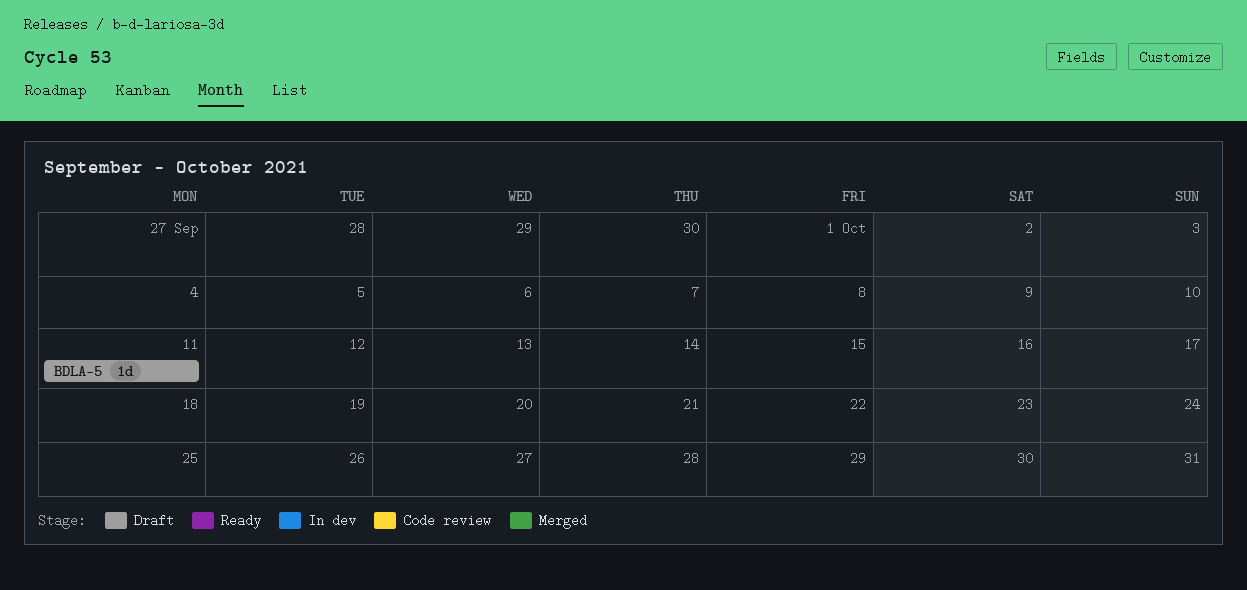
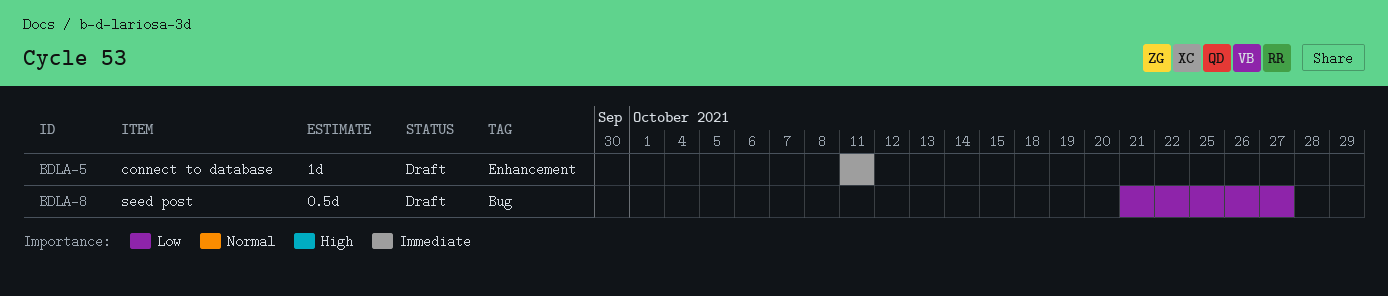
BDLA-8: none -> present

